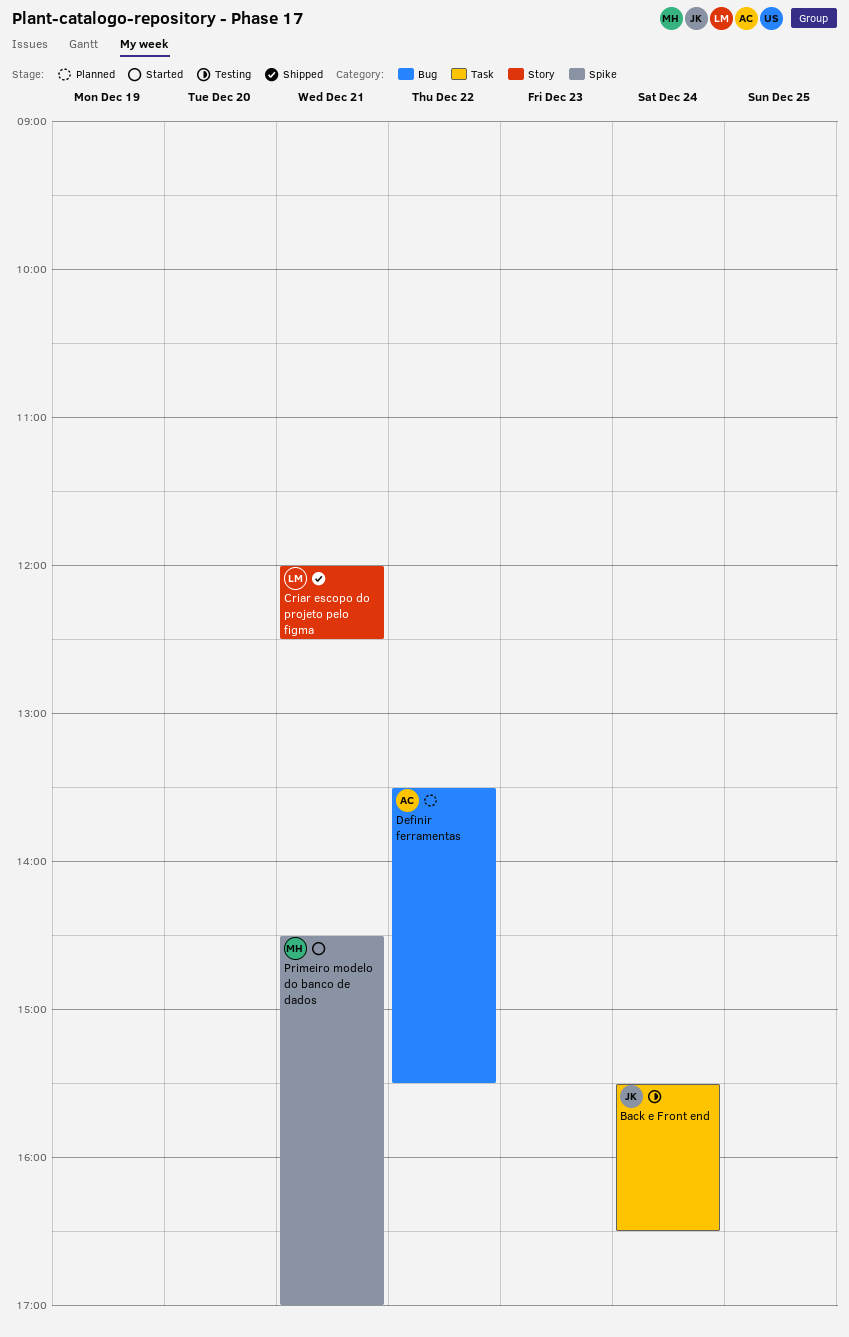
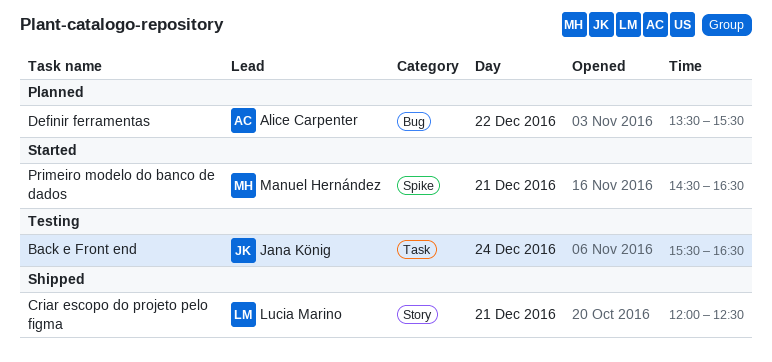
Primeiro modelo do banco de dados, ends: 17:00 -> 16:30

